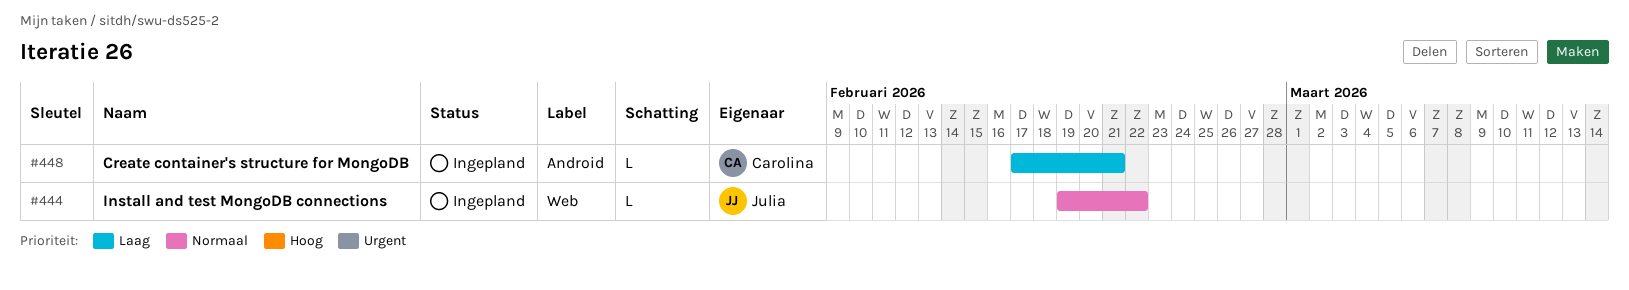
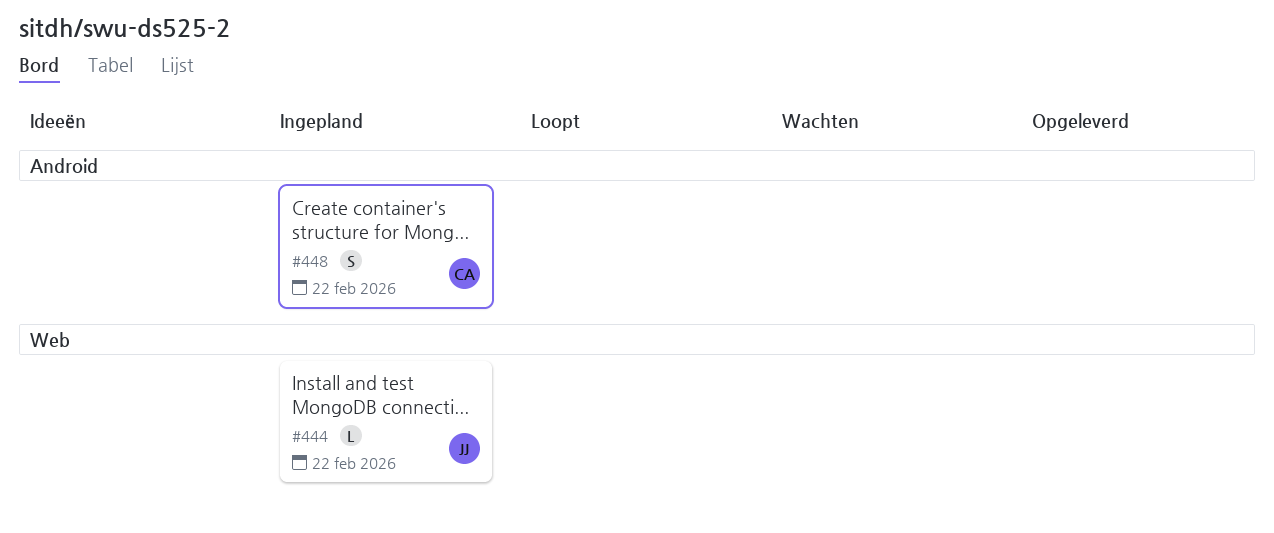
#448, estimate: L -> S
#448, due: Feb 21 -> Feb 22

